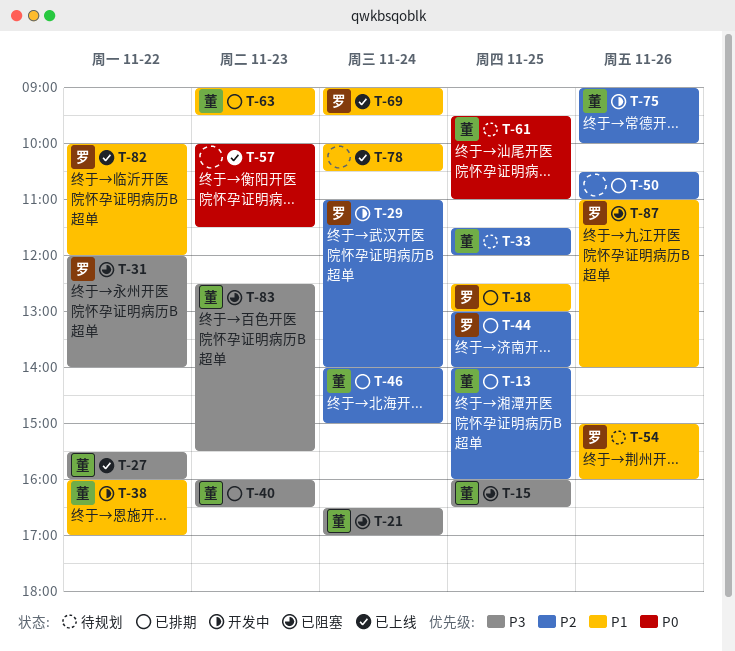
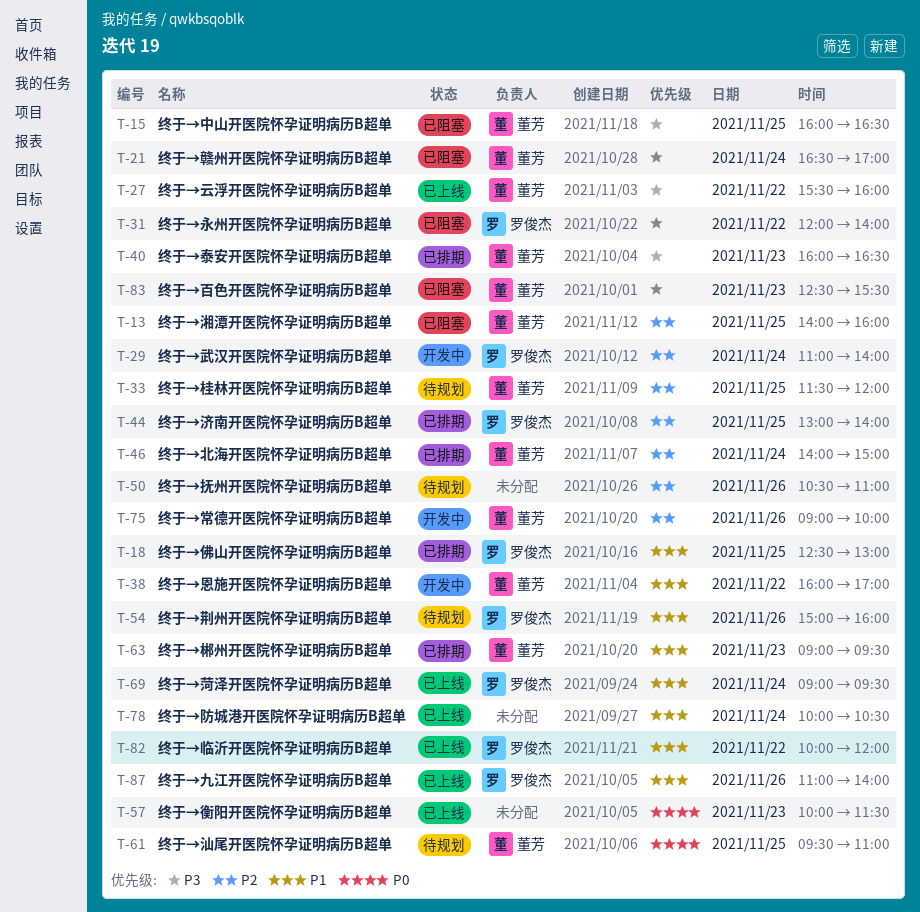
T-13, status: 已排期 -> 已阻塞
T-50, status: 已排期 -> 待规划
T-87, status: 已阻塞 -> 已上线

